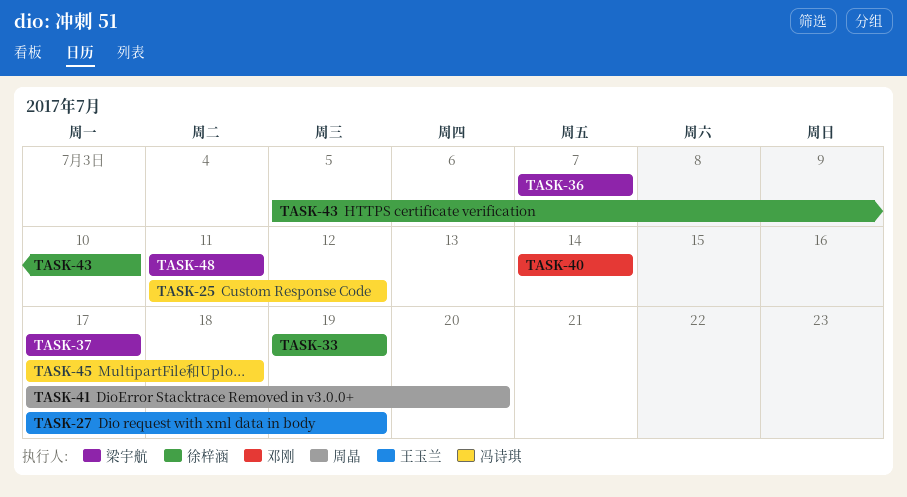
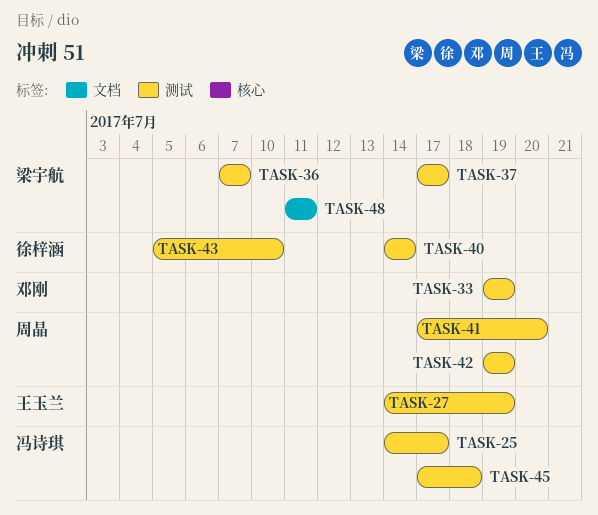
TASK-25, start: Jul 11 -> Jul 14
TASK-25, due: Jul 12 -> Jul 17
TASK-27, start: Jul 17 -> Jul 14
TASK-33, owner: 徐梓涵 -> 邓刚
TASK-40, owner: 邓刚 -> 徐梓涵
TASK-42: none -> present

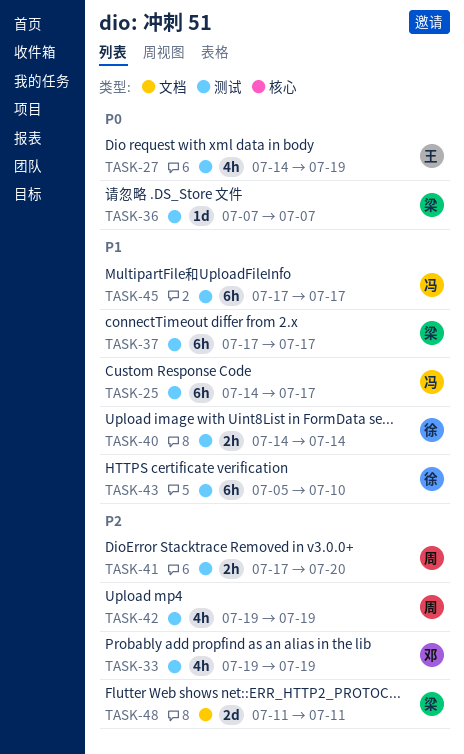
TASK-45, due: Jul 18 -> Jul 17

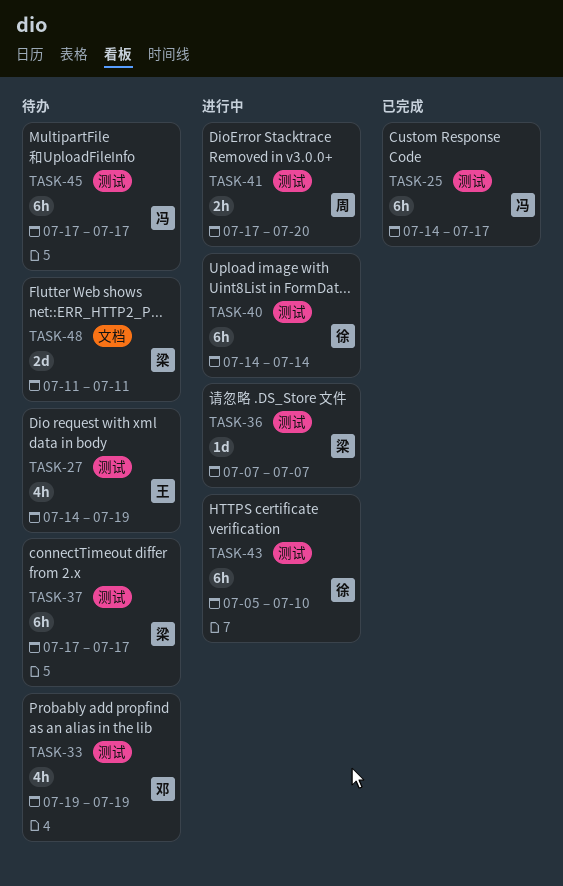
TASK-40, estimate: 2h -> 6h
TASK-42: present -> none

